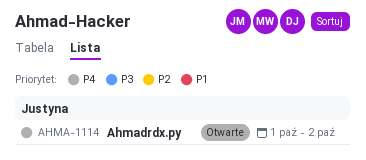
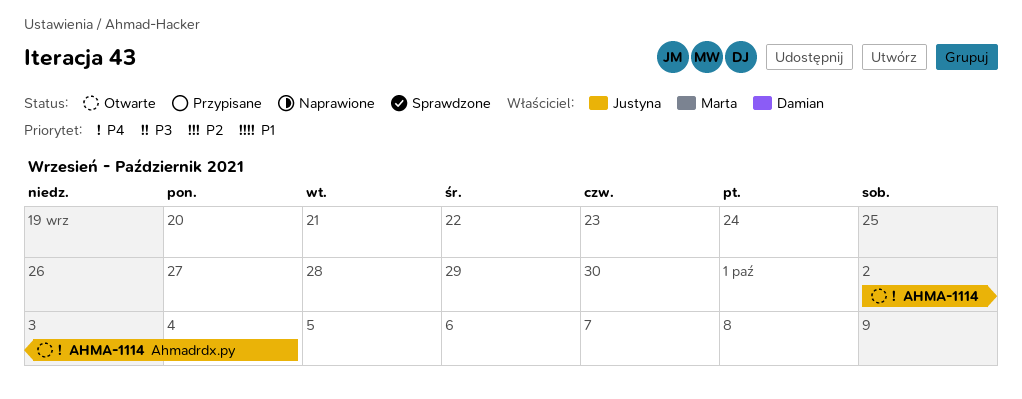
AHMA-1114, start: Oct 1 -> Oct 2
AHMA-1114, due: Oct 2 -> Oct 4

